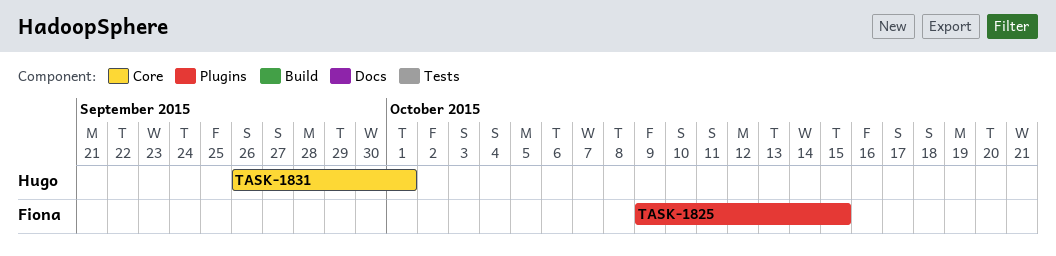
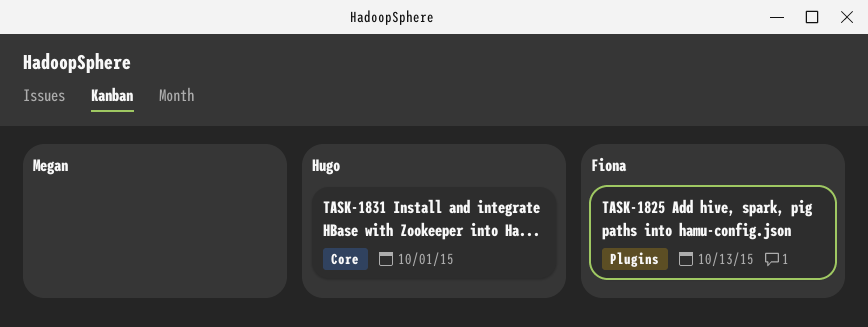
TASK-1825, due: Oct 15 -> Oct 13

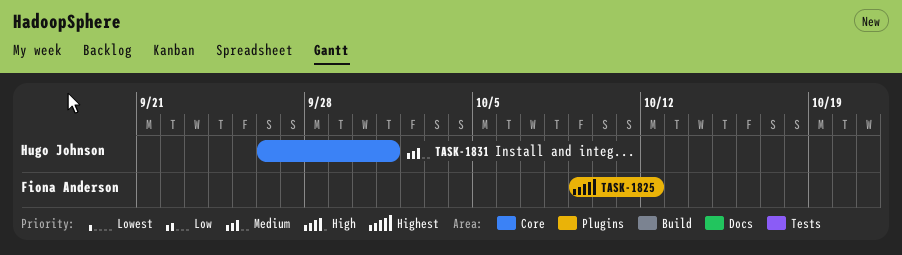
TASK-1825, due: Oct 13 -> Oct 12

